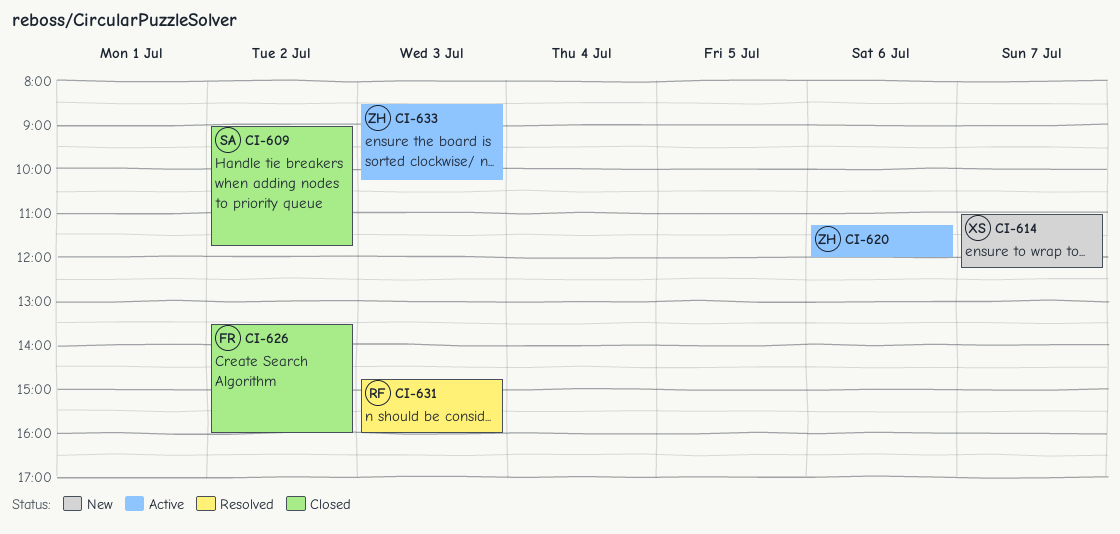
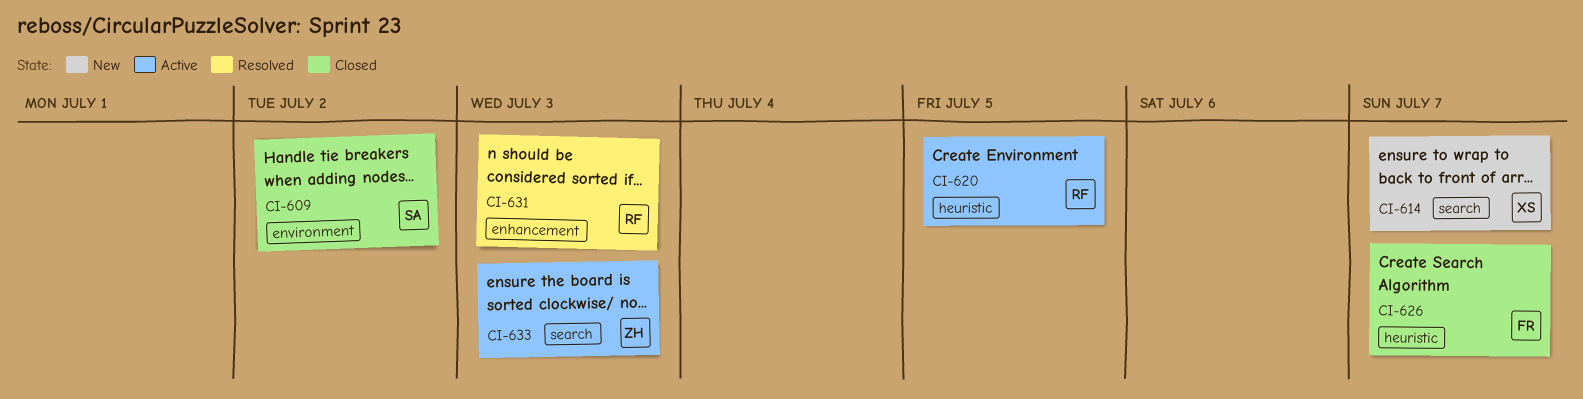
CI-620, owner: ZH -> RF
CI-620, day: Jul 6 -> Jul 5
CI-626, day: Jul 2 -> Jul 7

